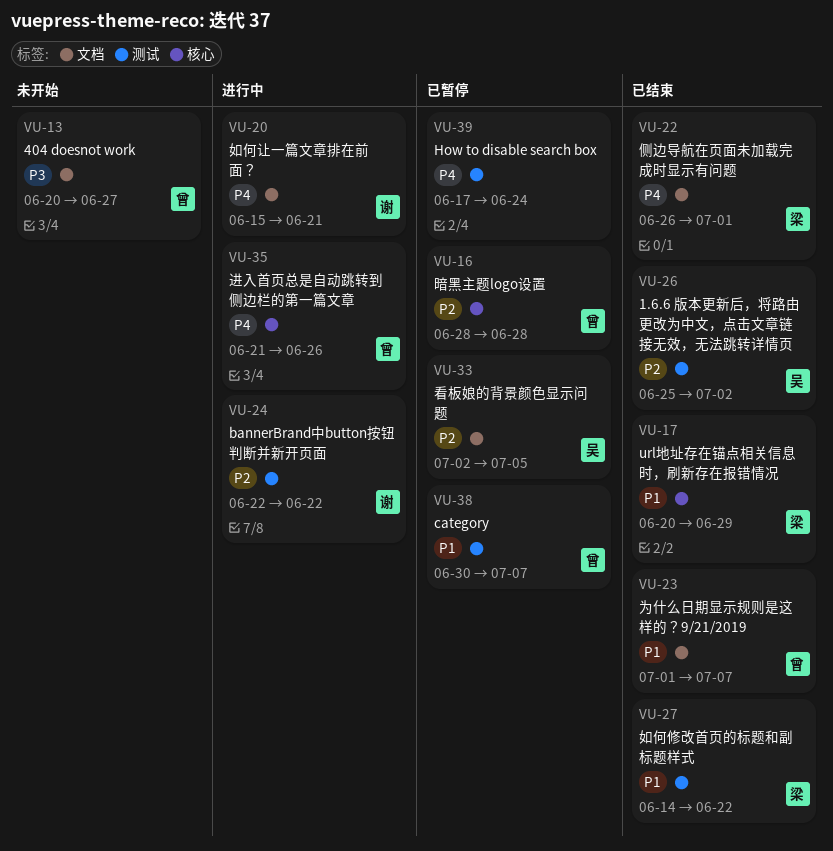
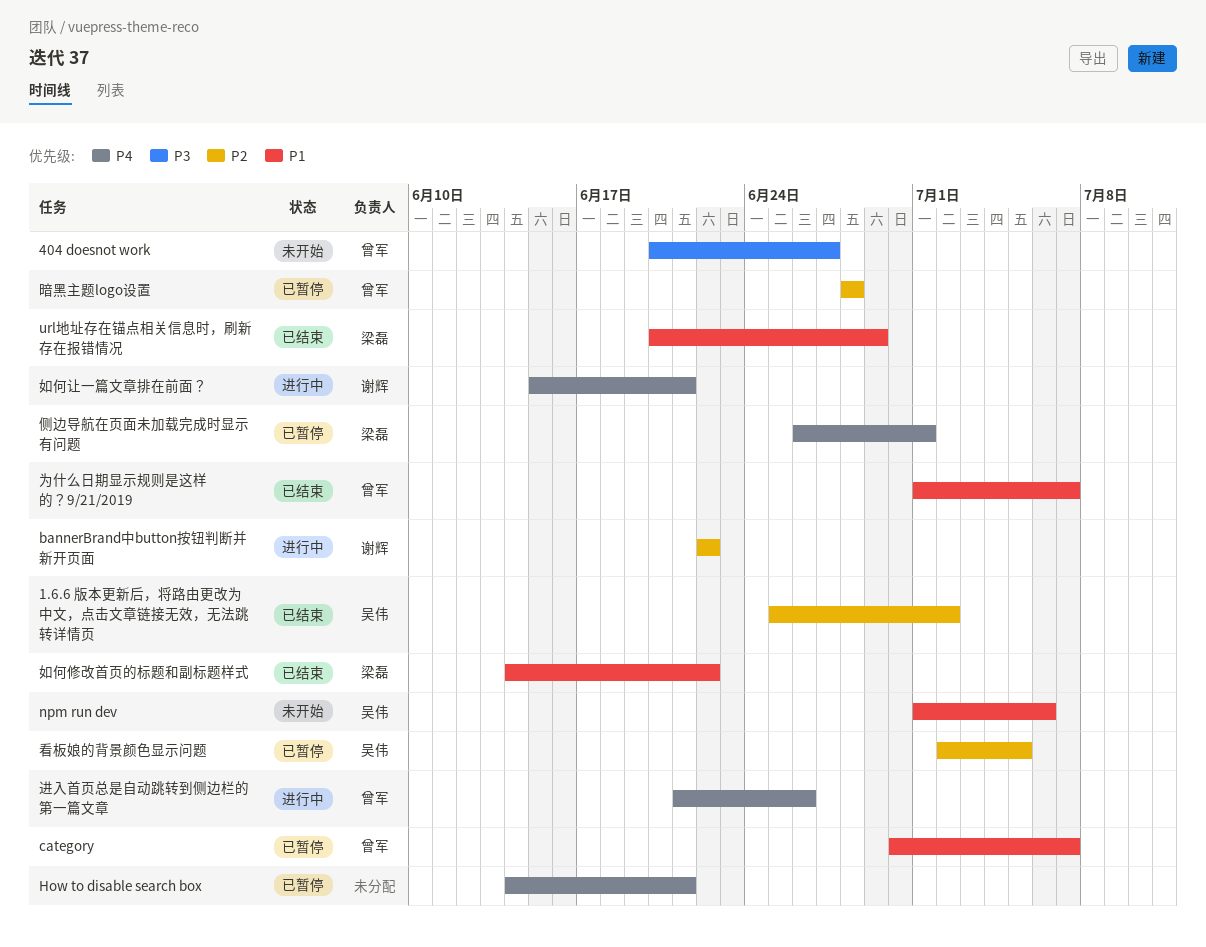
How to disable search box, start: Jun 17 -> Jun 14
How to disable search box, due: Jun 24 -> Jun 21
npm run dev: none -> present
侧边导航在页面未加载完成时显示有问题, status: 已结束 -> 已暂停

